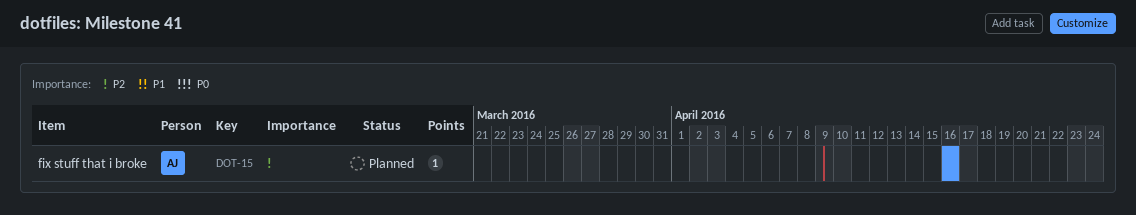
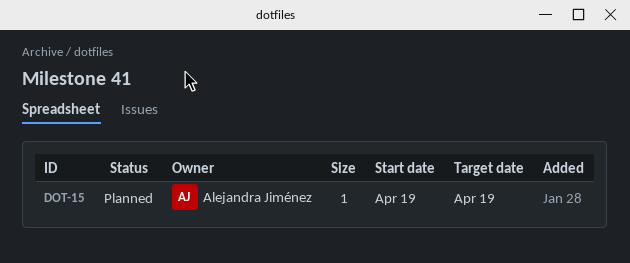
DOT-15, start: Apr 16 -> Apr 19
DOT-15, due: Apr 16 -> Apr 19

